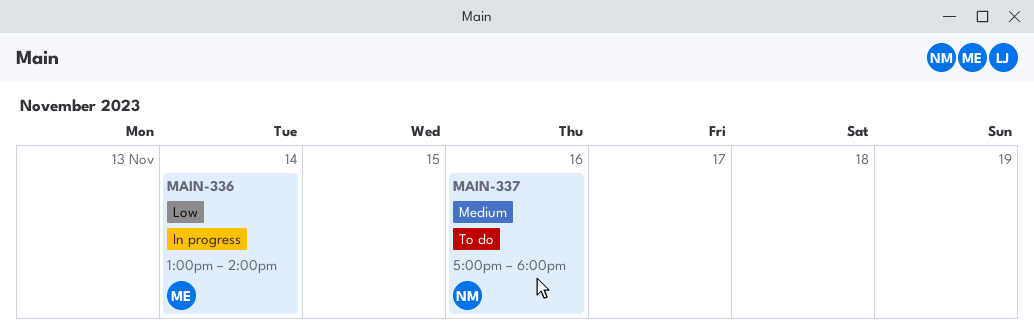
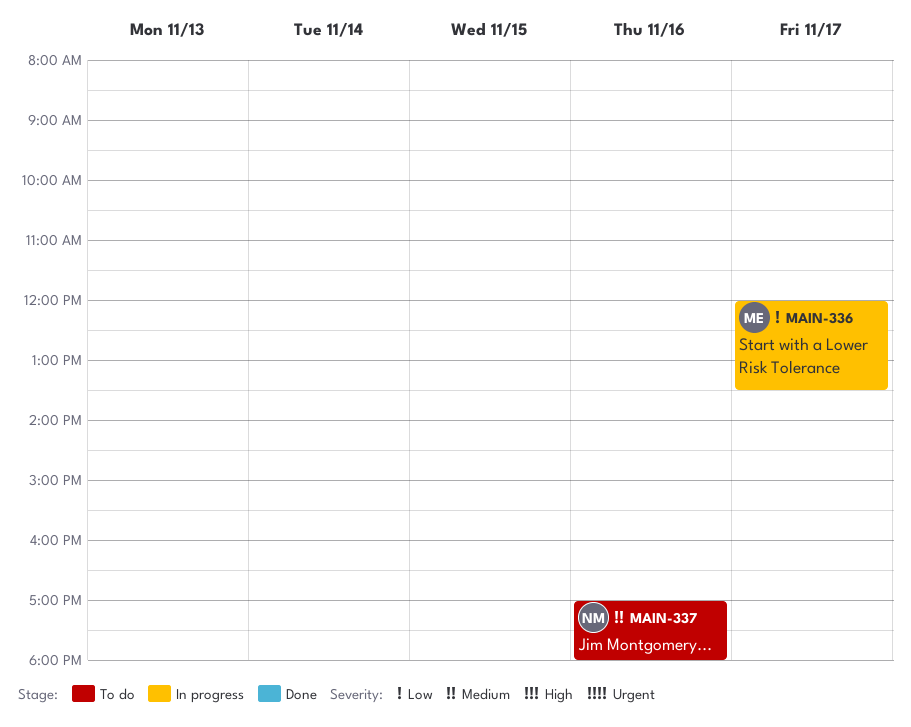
MAIN-336, day: Nov 14 -> Nov 17
MAIN-336, begins: 13:00 -> 12:00
MAIN-336, ends: 14:00 -> 13:30

